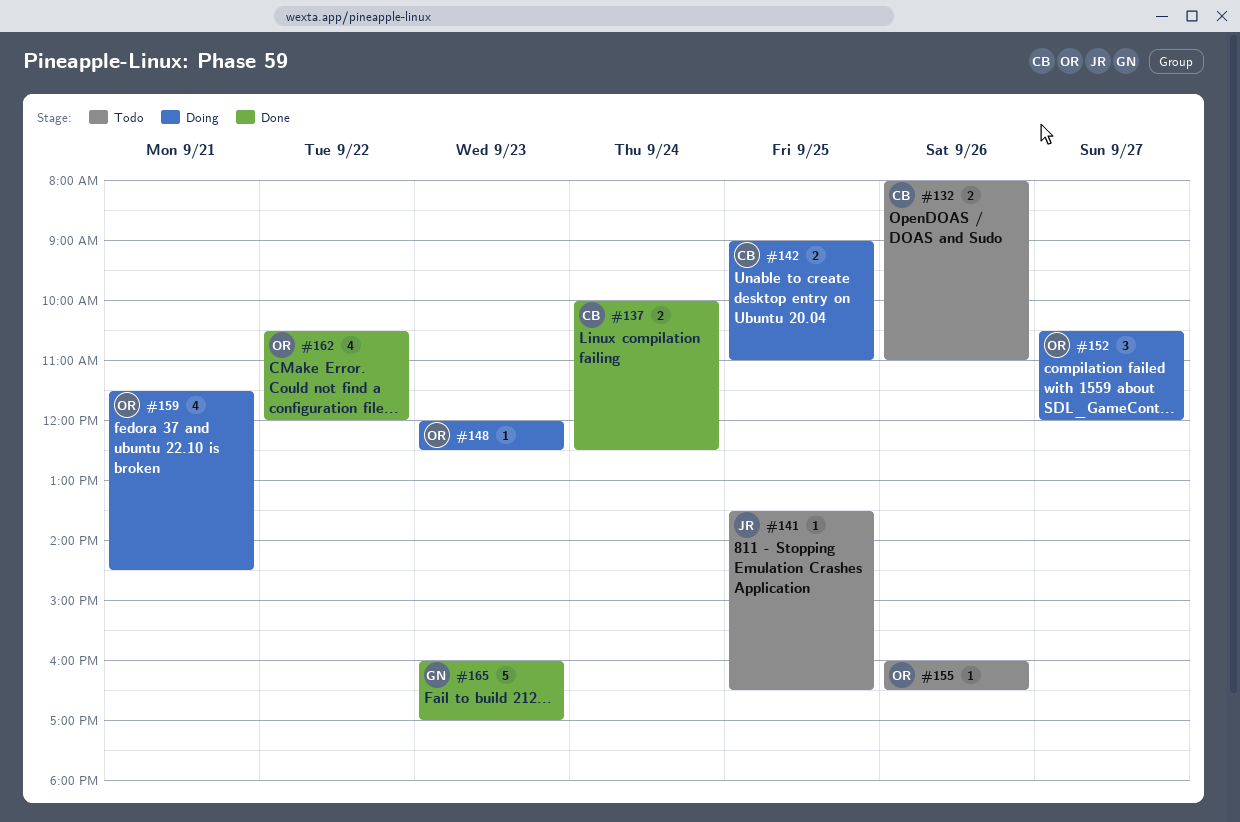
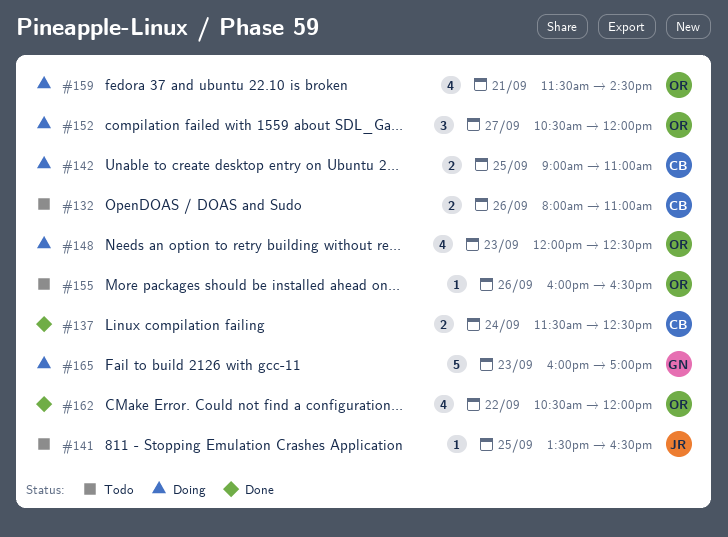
#137, begins: 10:00 -> 11:30
#148, estimate: 1 -> 4
#165, status: Done -> Doing

